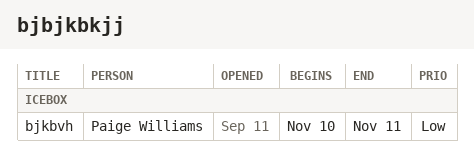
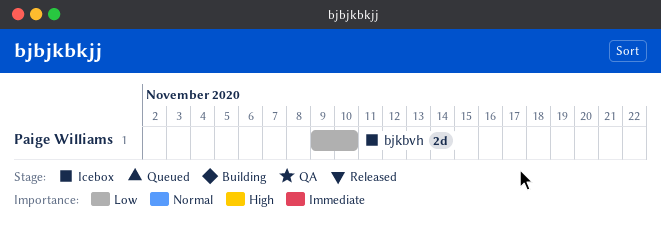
bjkbvh, start: Nov 10 -> Nov 9
bjkbvh, due: Nov 11 -> Nov 10

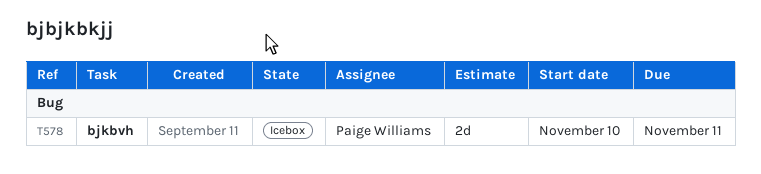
bjkbvh, start: Nov 9 -> Nov 10
bjkbvh, due: Nov 10 -> Nov 11

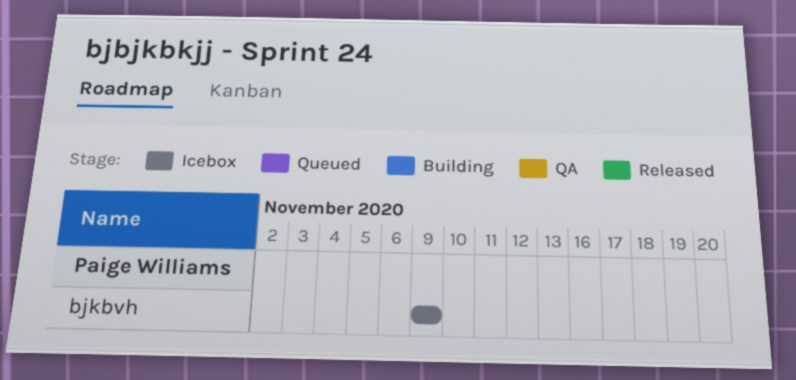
bjkbvh, start: Nov 10 -> Nov 9
bjkbvh, due: Nov 11 -> Nov 9

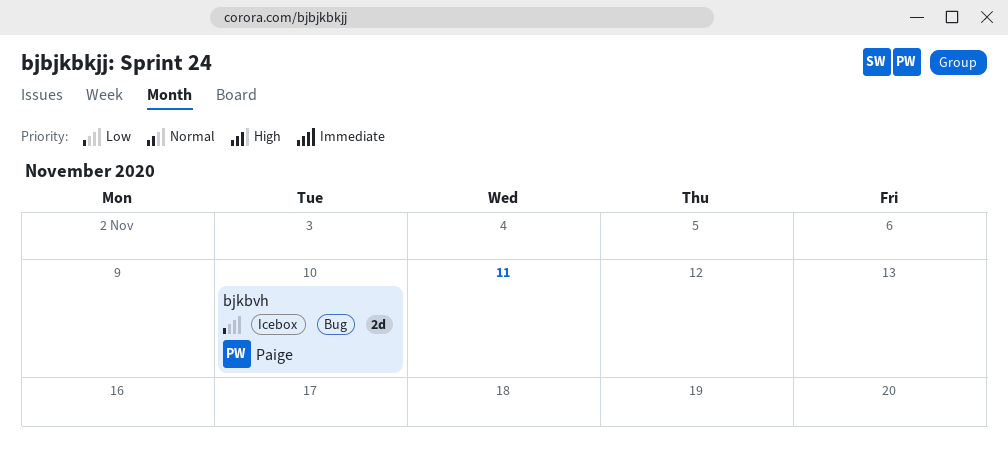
bjkbvh, due: Nov 9 -> Nov 10

